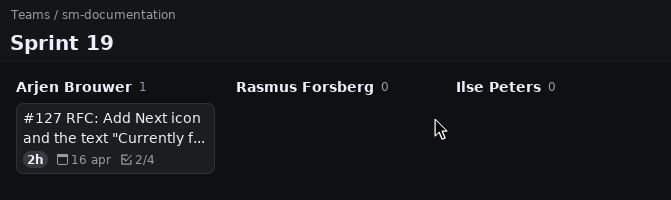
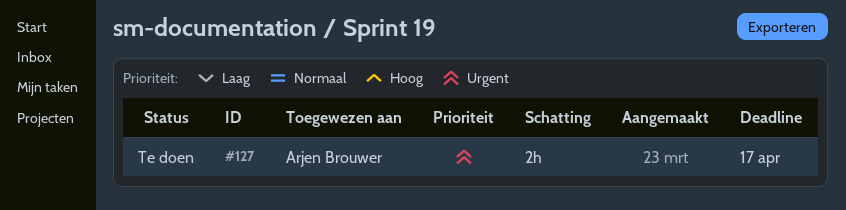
#127, due: Apr 16 -> Apr 17

